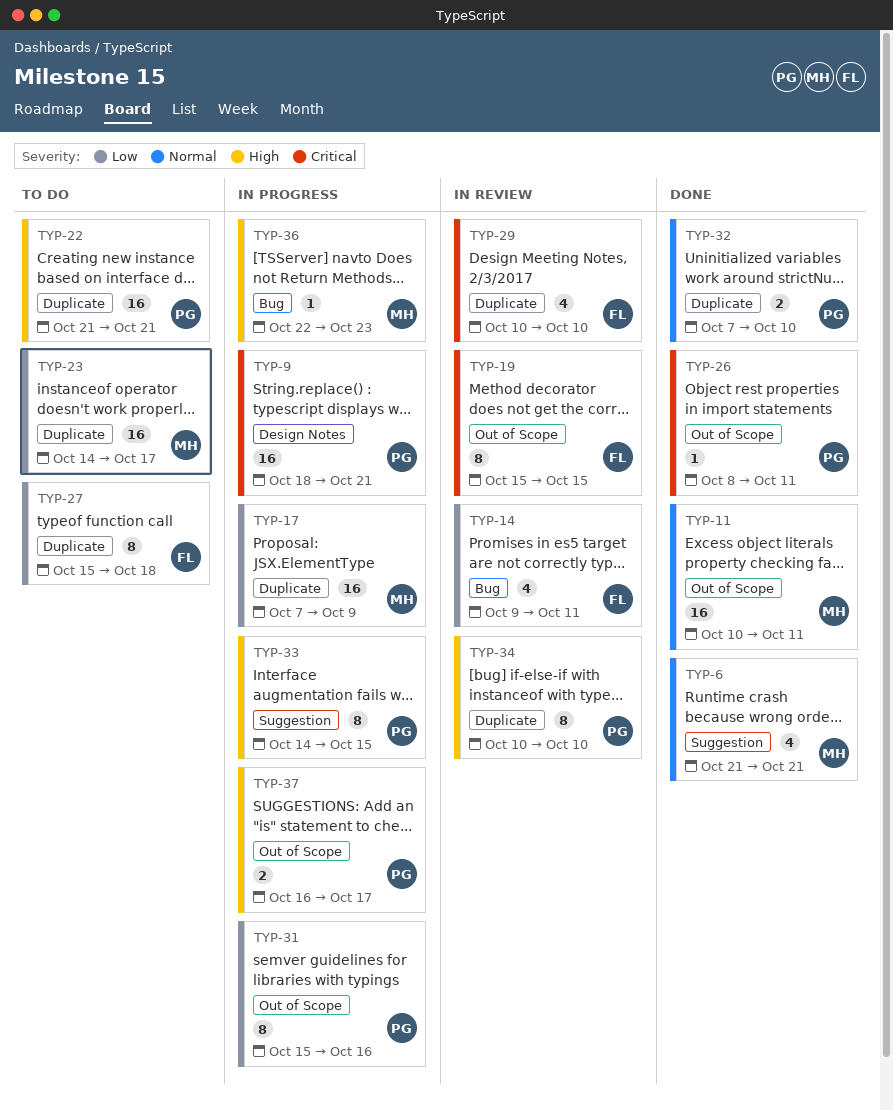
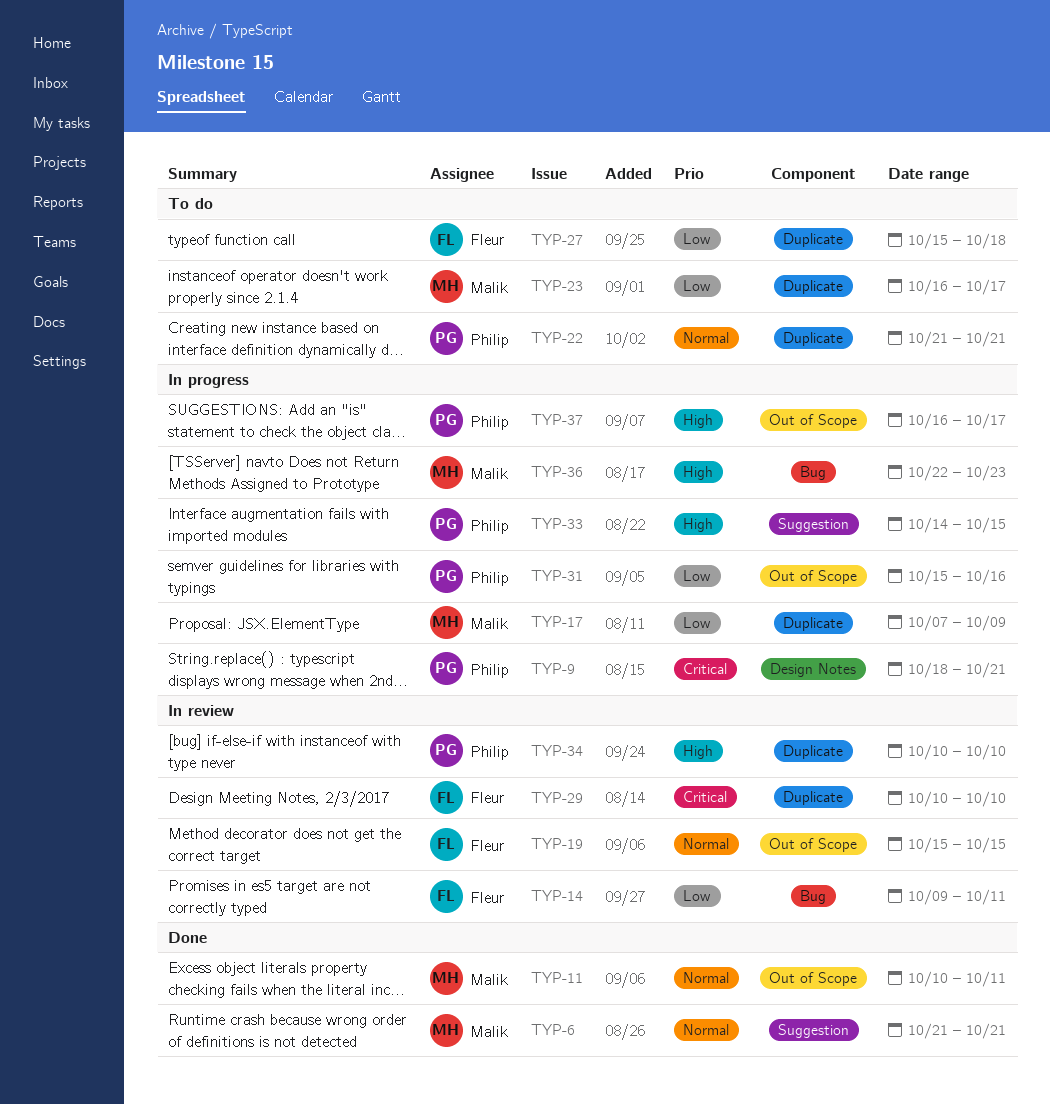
TYP-19, priority: Critical -> Normal
TYP-22, priority: High -> Normal
TYP-23, start: Oct 14 -> Oct 16
TYP-26: present -> none
TYP-32: present -> none

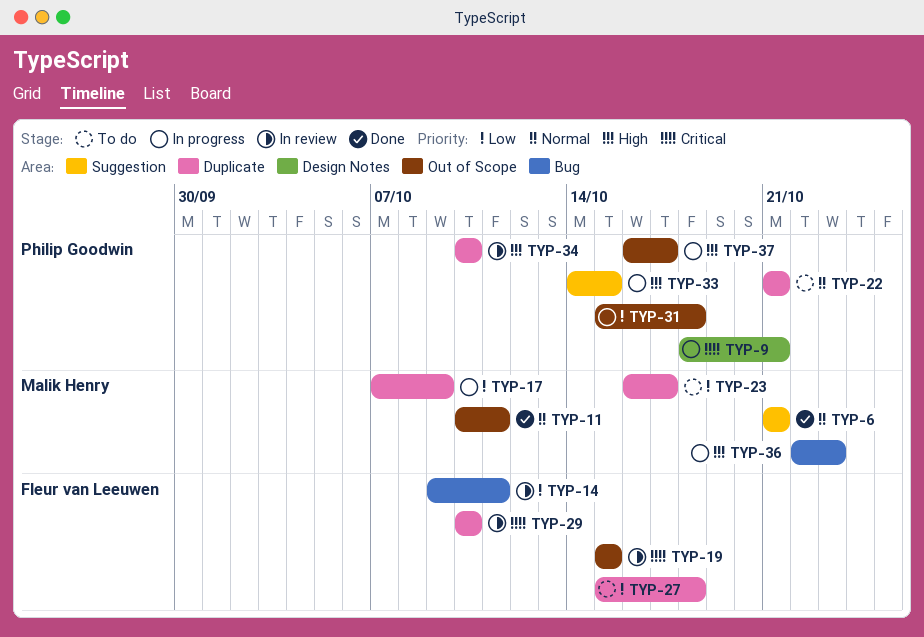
TYP-19, priority: Normal -> Critical
TYP-31, due: Oct 16 -> Oct 18

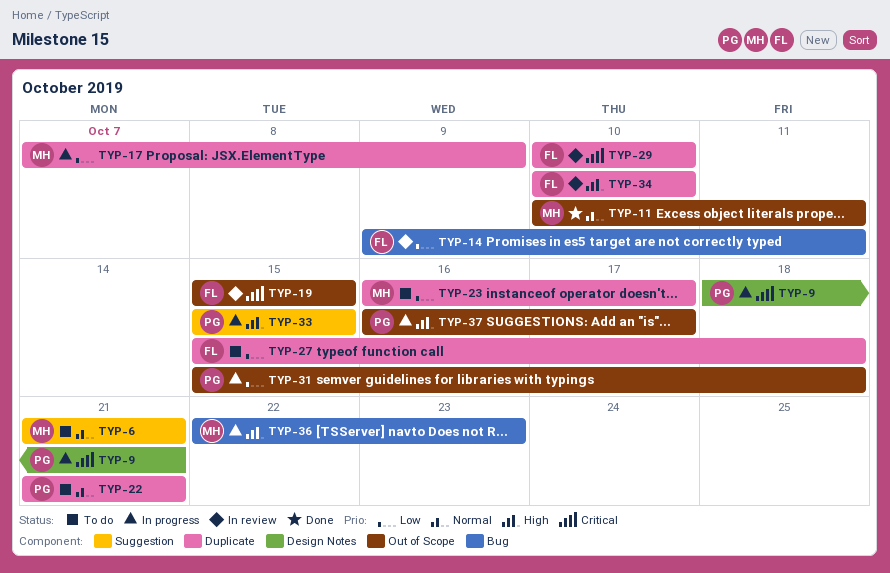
TYP-6, status: Done -> To do
TYP-33, start: Oct 14 -> Oct 15
TYP-34, owner: Philip Goodwin -> Fleur van Leeuwen

